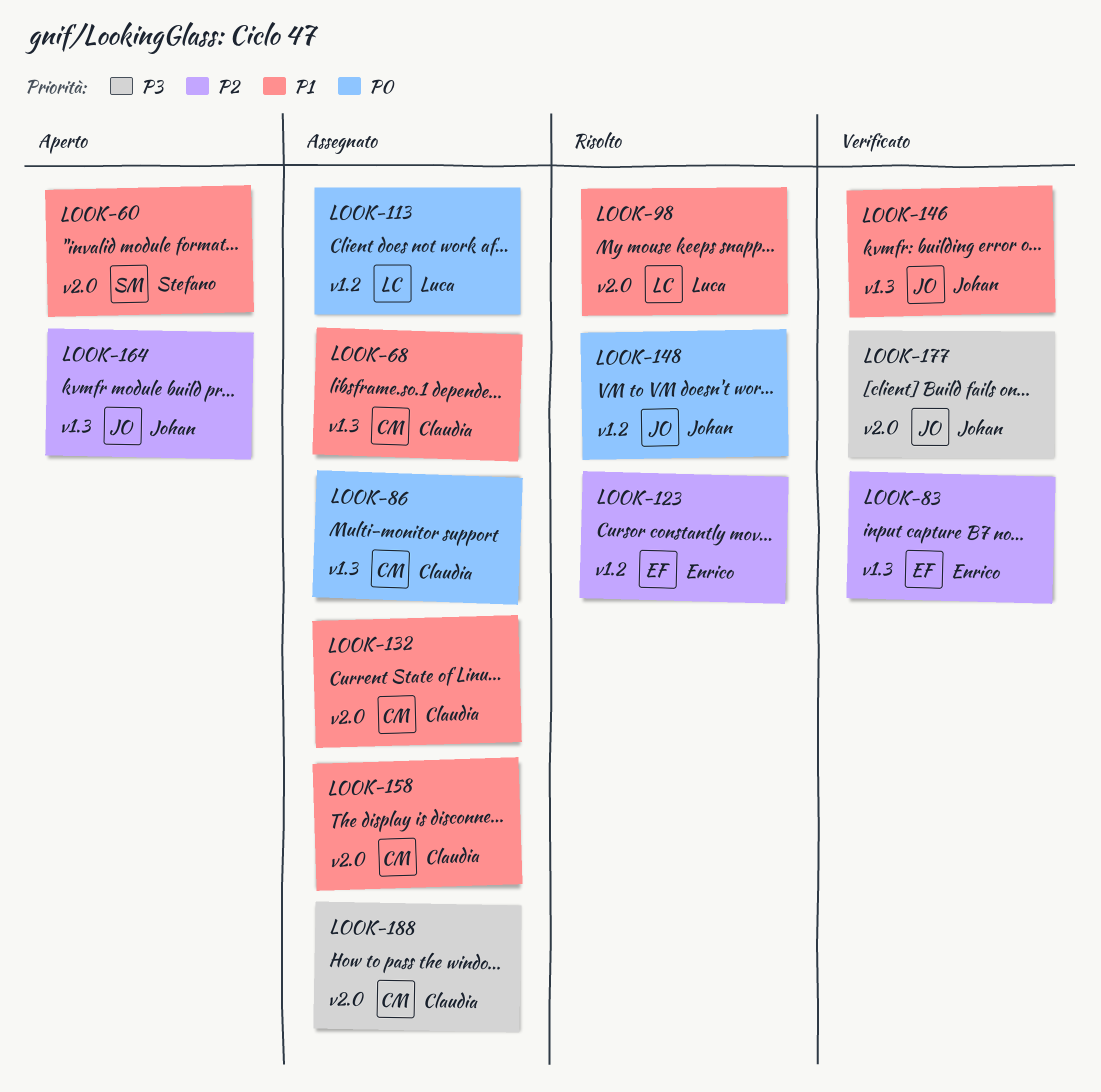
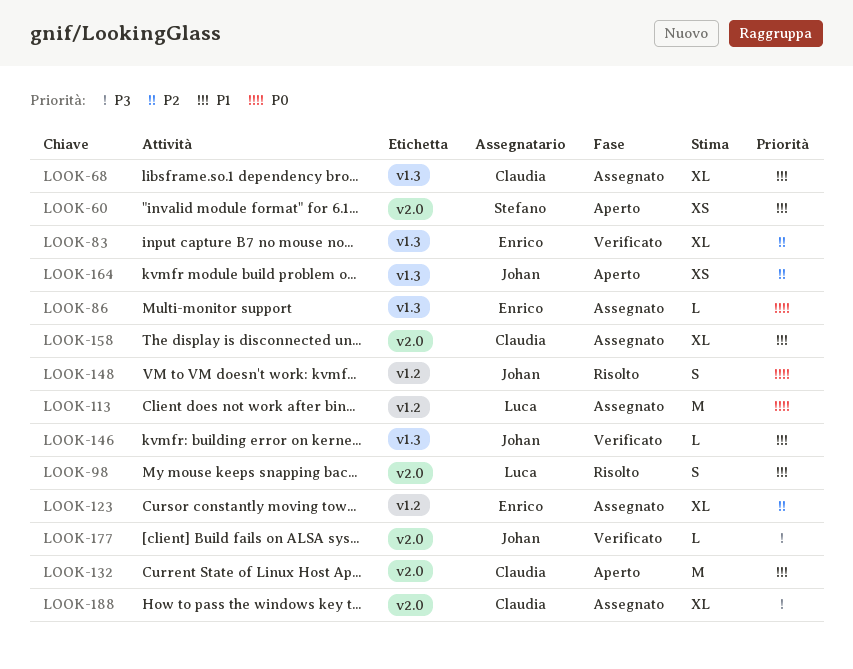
LOOK-86, owner: Claudia -> Enrico
LOOK-123, status: Risolto -> Assegnato
LOOK-132, status: Assegnato -> Aperto

